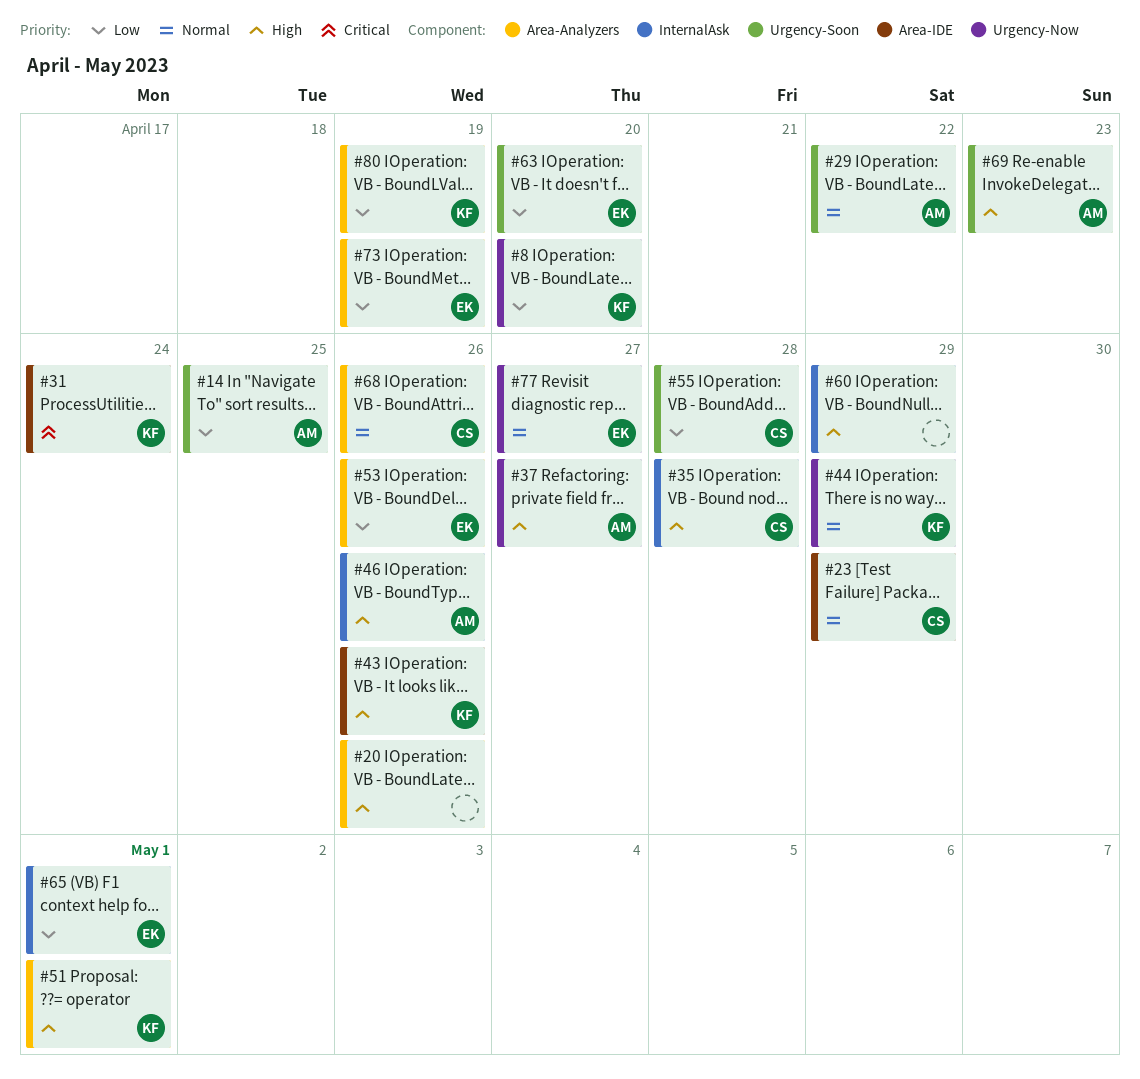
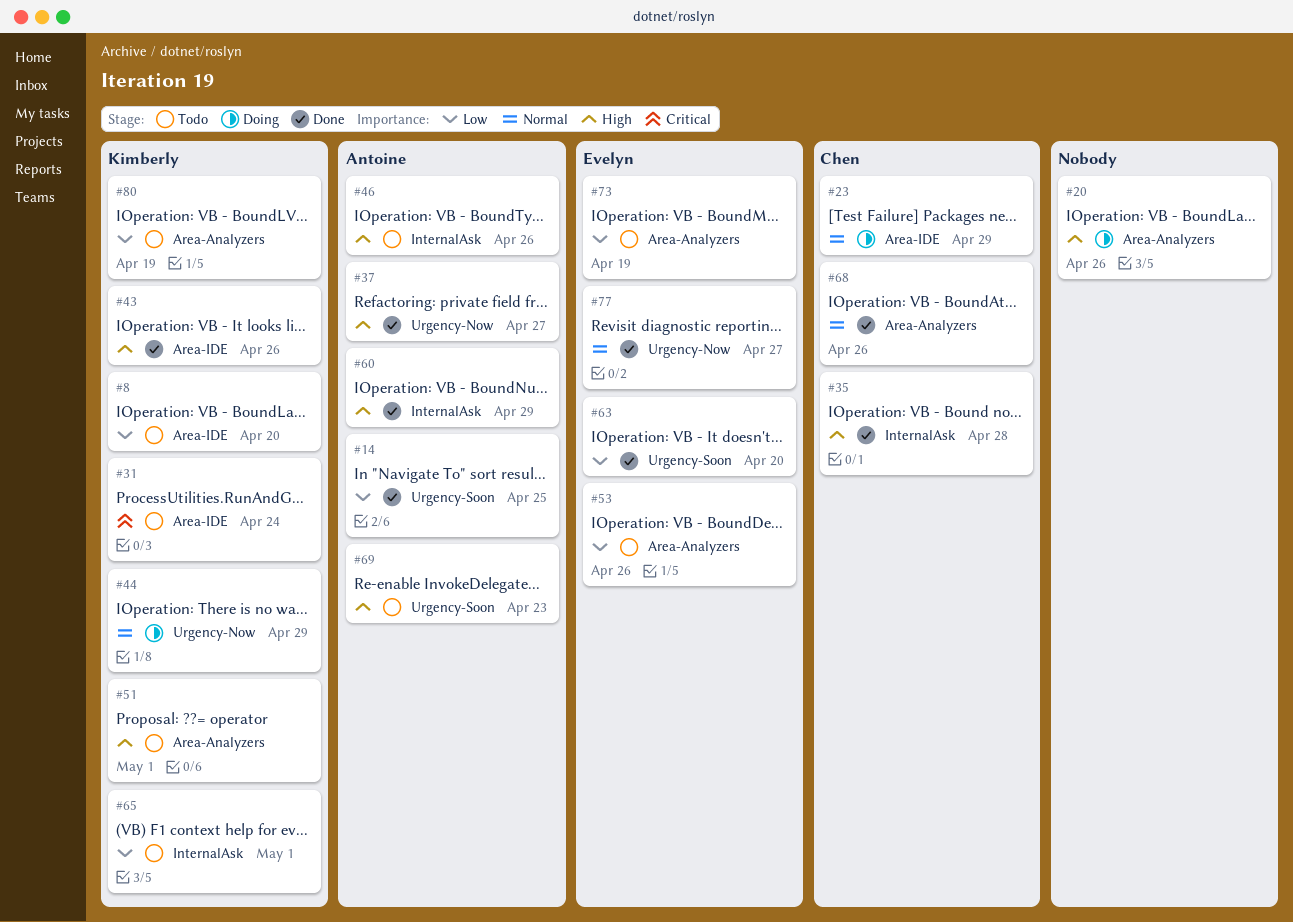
#8, label: Urgency-Now -> Area-IDE
#29: present -> none
#55: present -> none
#60, owner: none -> Antoine
#65, owner: Evelyn -> Kimberly

